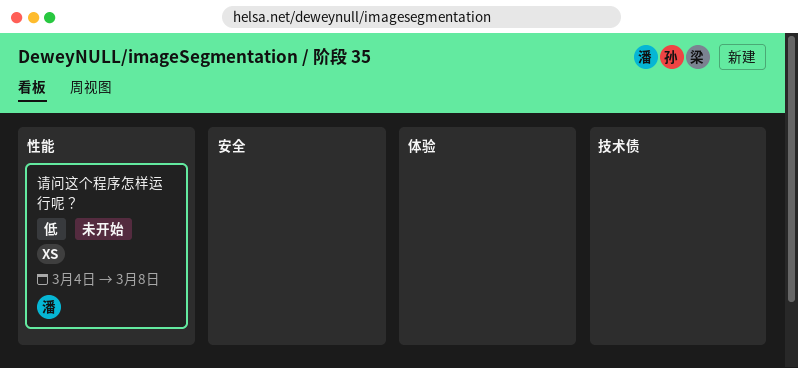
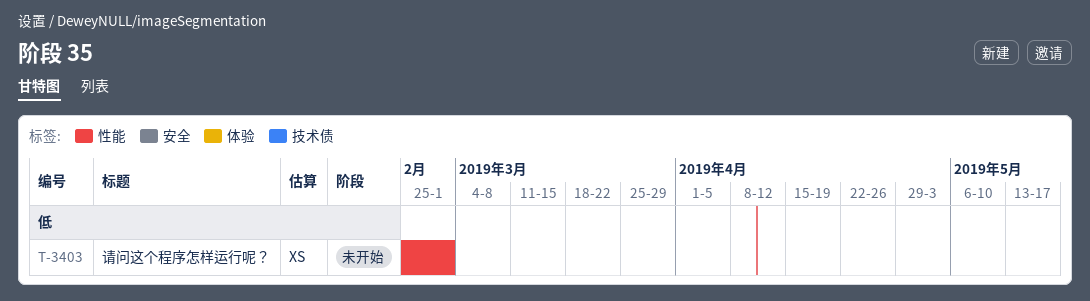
请问这个程序怎样运行呢？, start: Mar 4 -> Feb 25
请问这个程序怎样运行呢？, due: Mar 8 -> Mar 1

